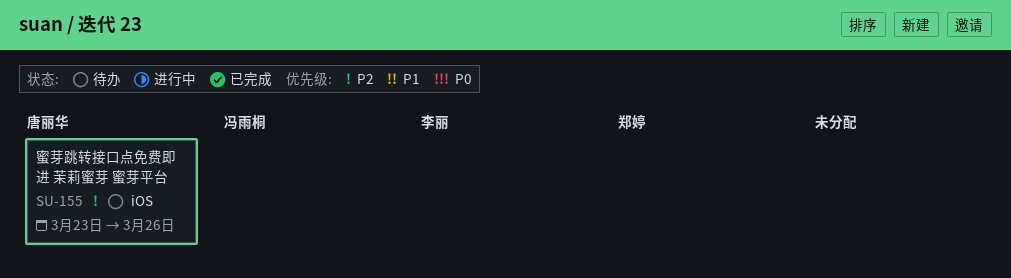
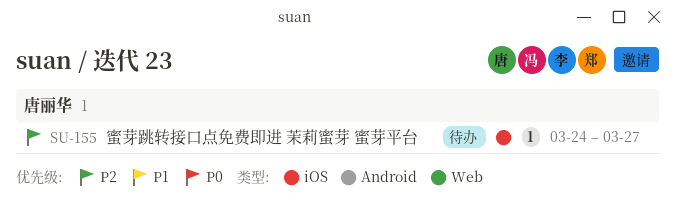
SU-155, start: Mar 23 -> Mar 24
SU-155, due: Mar 26 -> Mar 27

